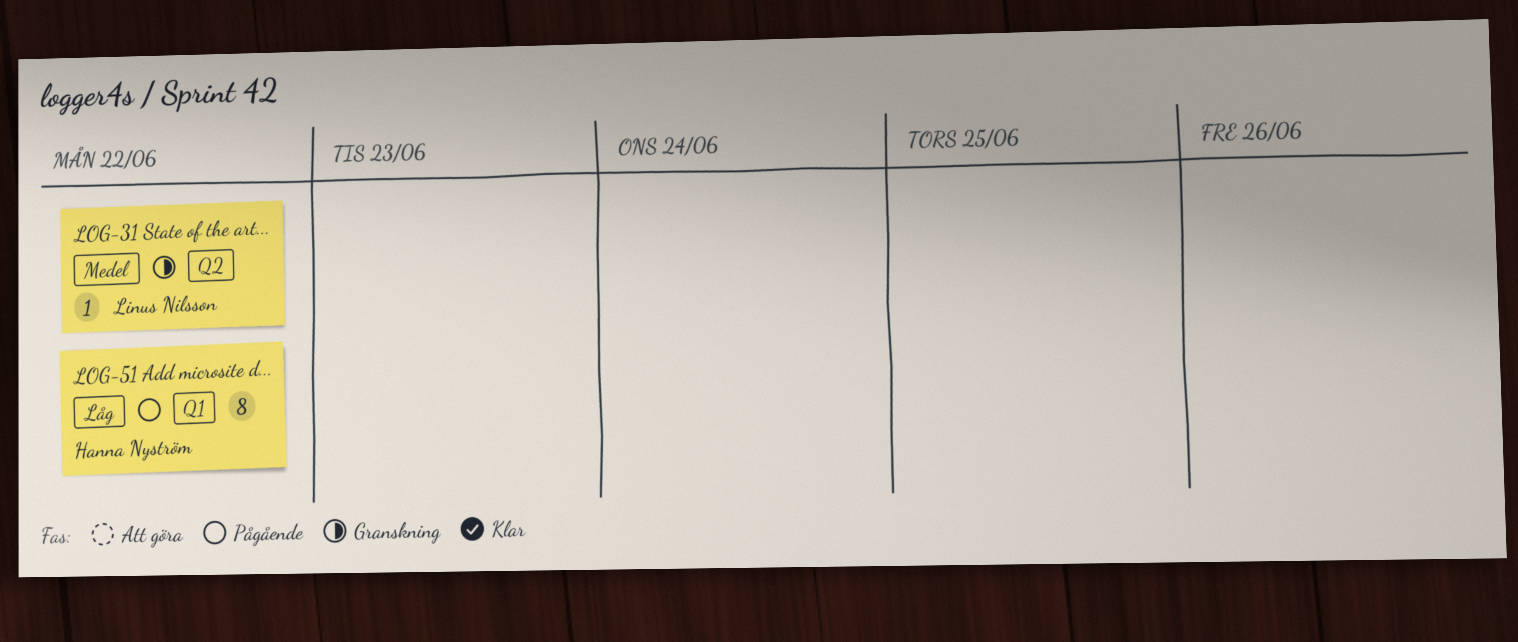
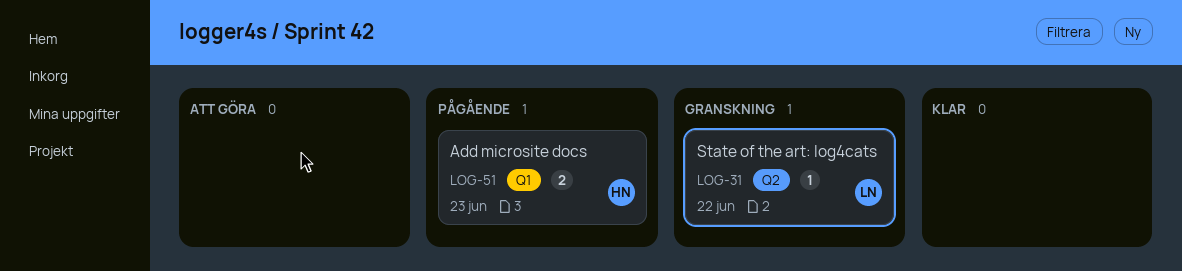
LOG-51, estimate: 8 -> 2
LOG-51, due: Jun 22 -> Jun 23

